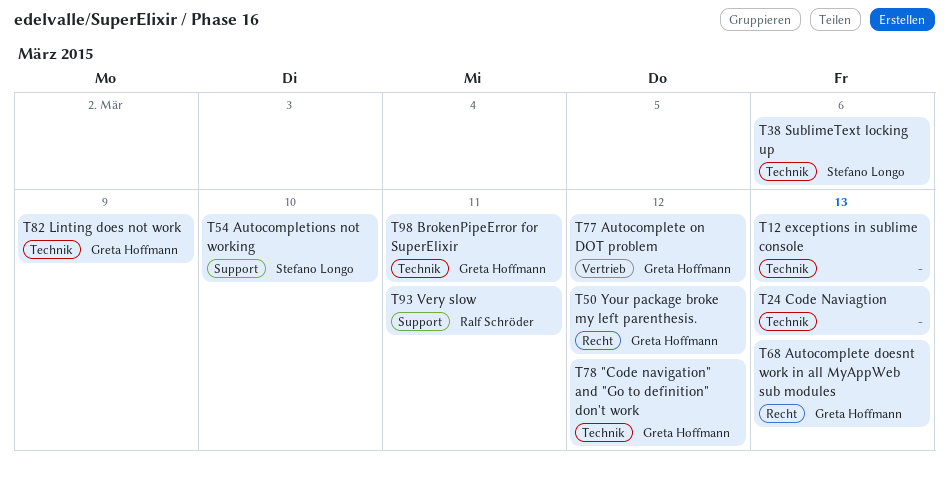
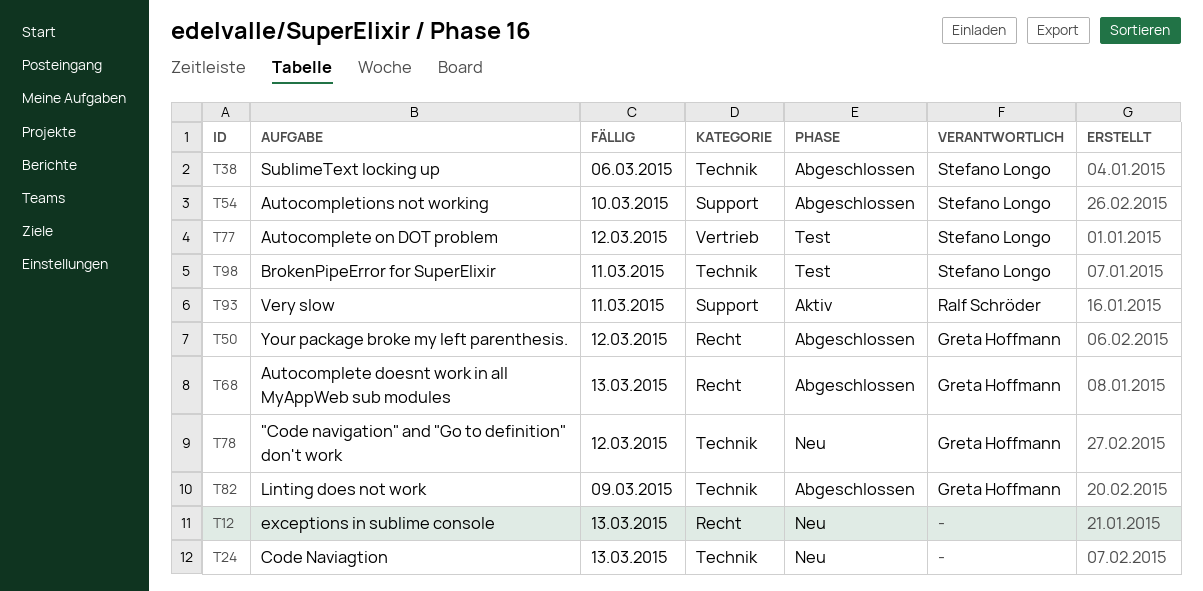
T12, label: Technik -> Recht
T77, owner: Greta Hoffmann -> Stefano Longo
T98, owner: Greta Hoffmann -> Stefano Longo

